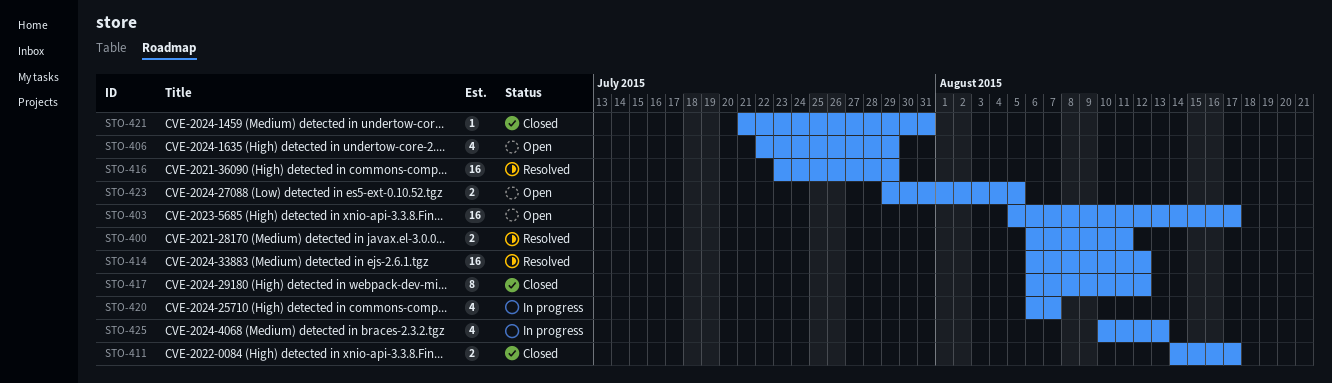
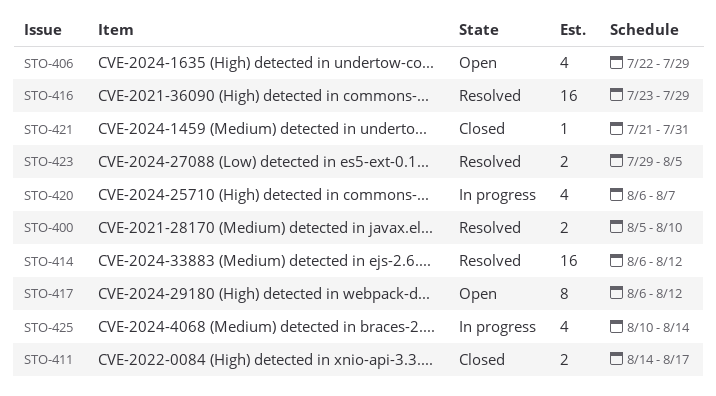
STO-400, start: Aug 6 -> Aug 5
STO-400, due: Aug 11 -> Aug 10
STO-403: present -> none
STO-417, status: Closed -> Open
STO-423, status: Open -> Resolved
STO-425, due: Aug 13 -> Aug 14

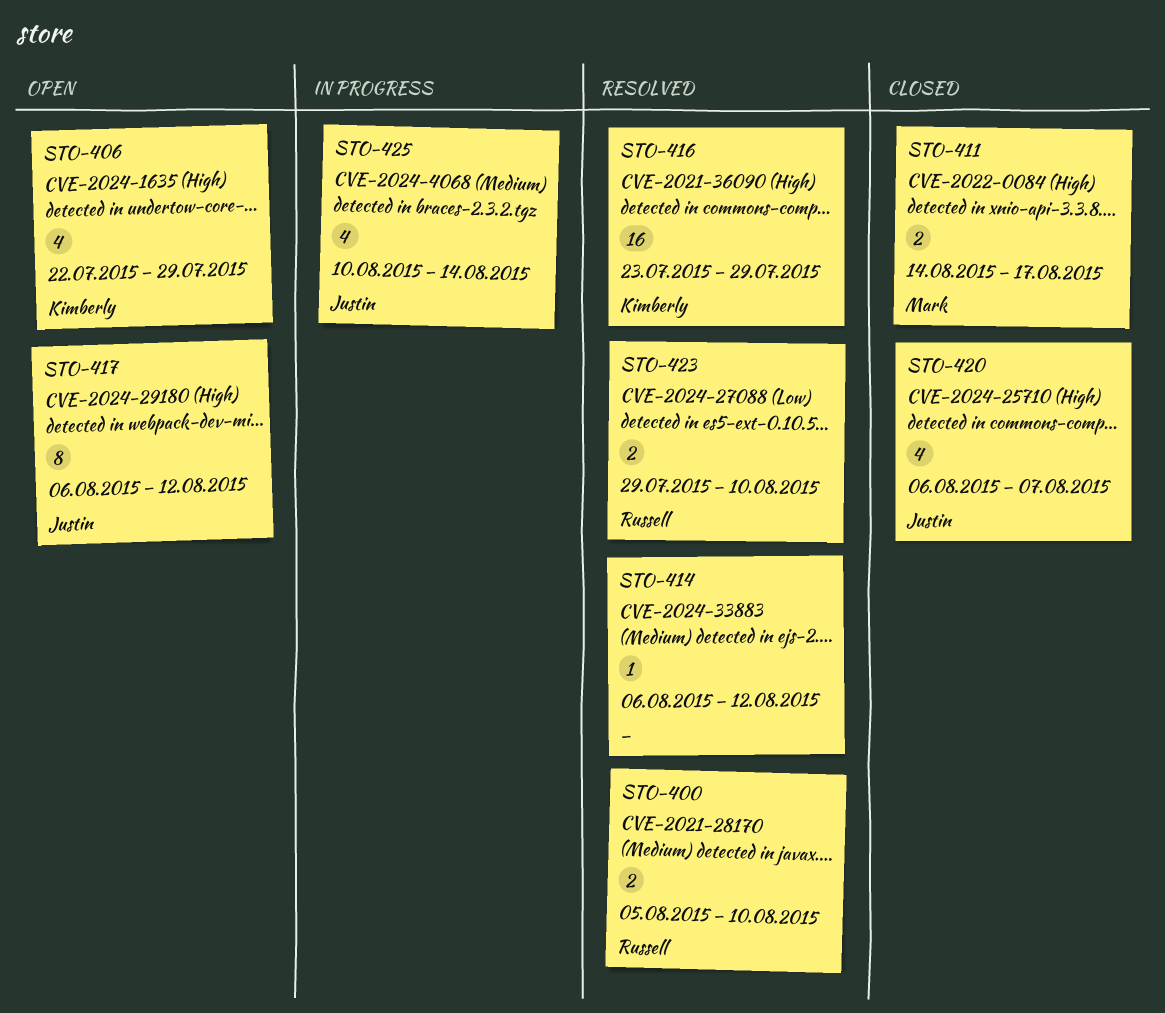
STO-414, estimate: 16 -> 1
STO-420, status: In progress -> Closed
STO-421: present -> none
STO-423, due: Aug 5 -> Aug 10

